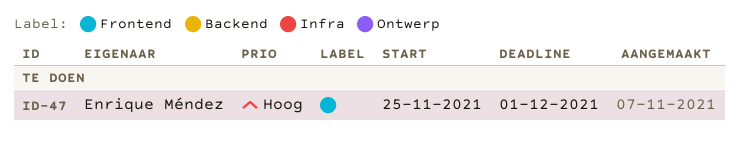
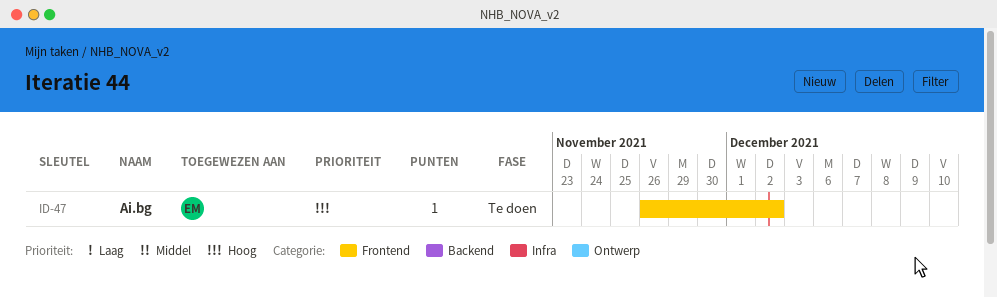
ID-47, start: Nov 25 -> Nov 26
ID-47, due: Dec 1 -> Dec 2

